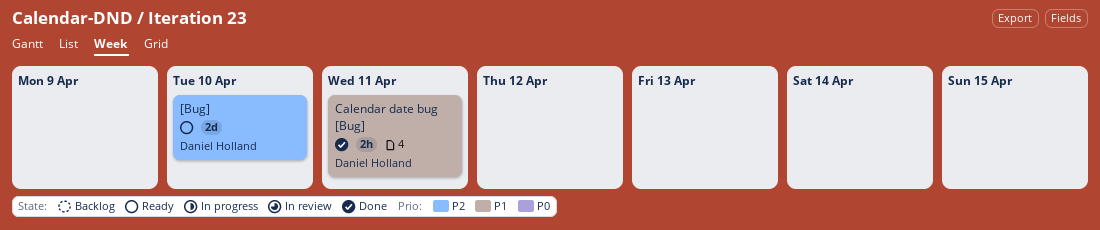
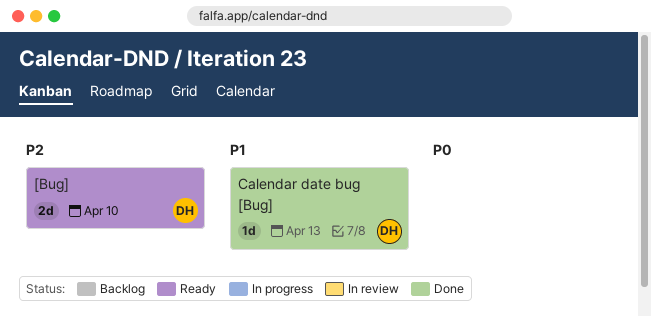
Calendar date bug [Bug], estimate: 2h -> 1d
Calendar date bug [Bug], due: Apr 11 -> Apr 13

